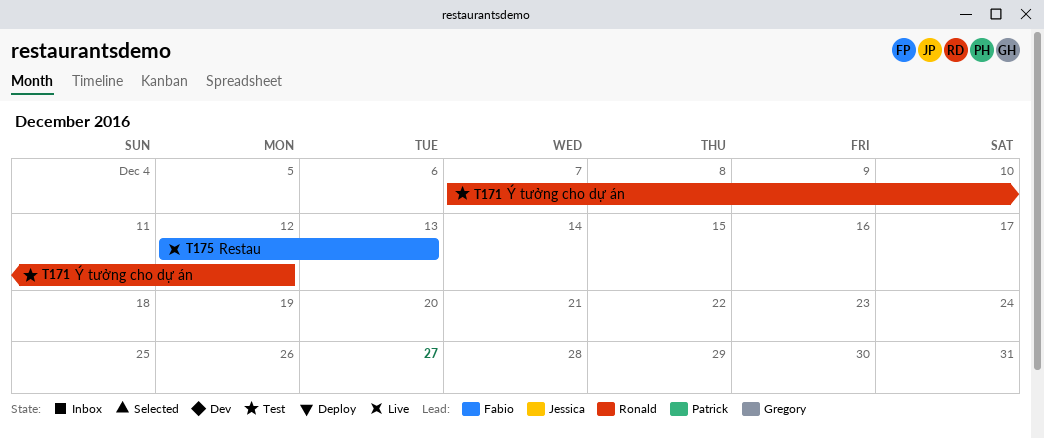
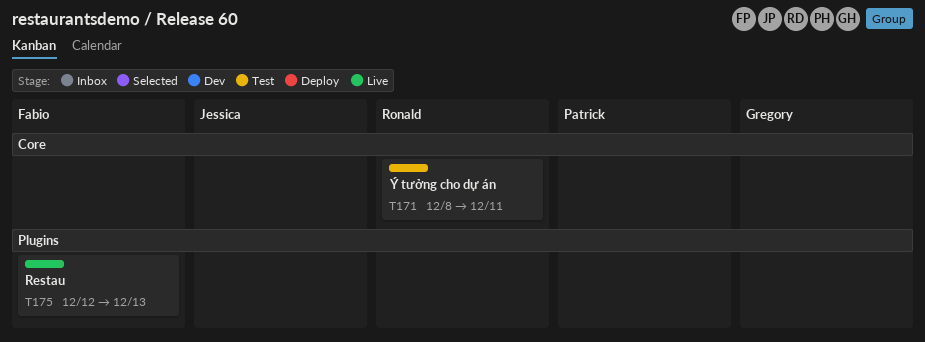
T171, start: Dec 7 -> Dec 8
T171, due: Dec 12 -> Dec 11

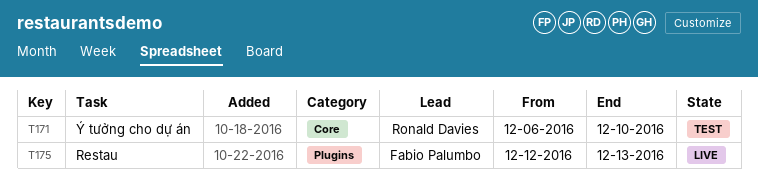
T171, start: Dec 8 -> Dec 6
T171, due: Dec 11 -> Dec 10

